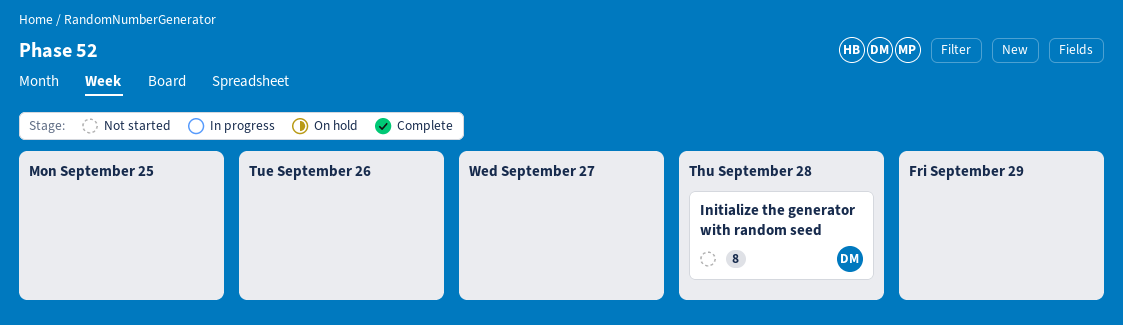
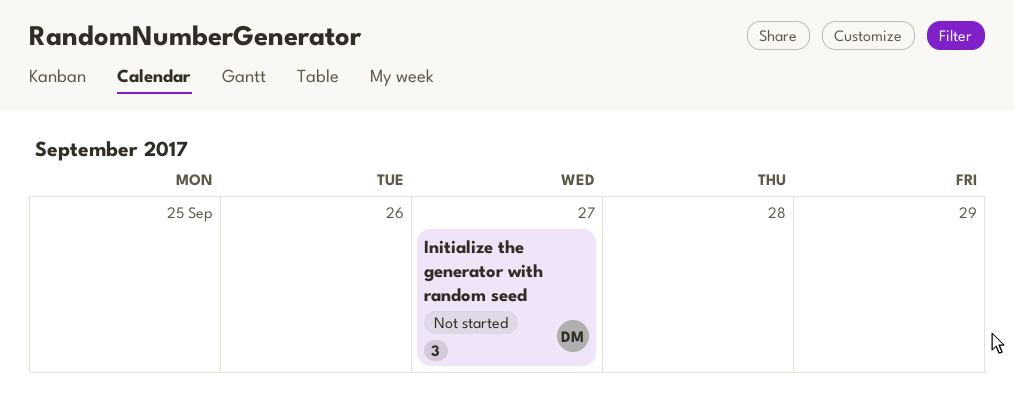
Initialize the generator with random seed, estimate: 8 -> 3
Initialize the generator with random seed, due: Sep 28 -> Sep 27

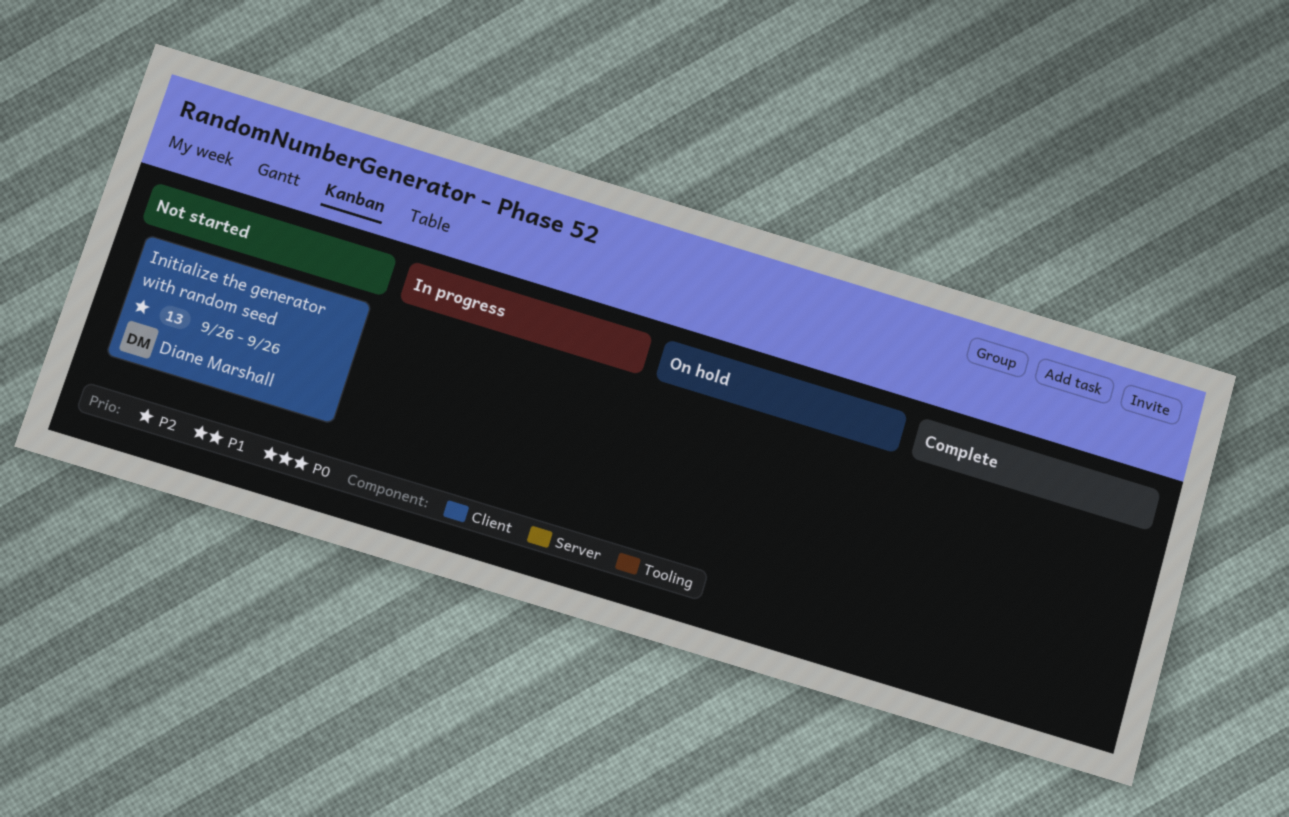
Initialize the generator with random seed, estimate: 3 -> 13
Initialize the generator with random seed, due: Sep 27 -> Sep 26

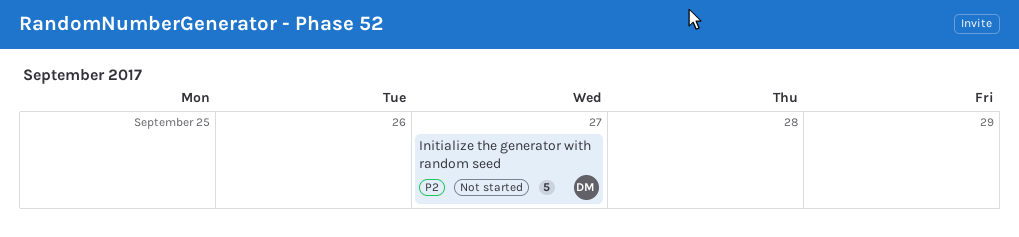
Initialize the generator with random seed, estimate: 13 -> 5
Initialize the generator with random seed, due: Sep 26 -> Sep 27

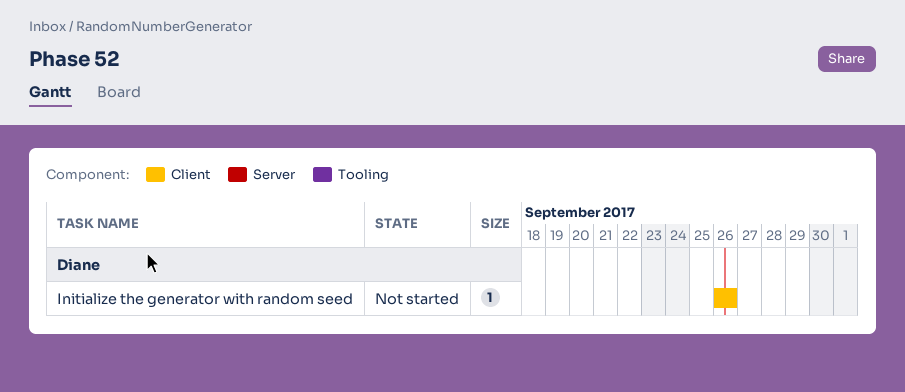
Initialize the generator with random seed, estimate: 5 -> 1
Initialize the generator with random seed, due: Sep 27 -> Sep 26

